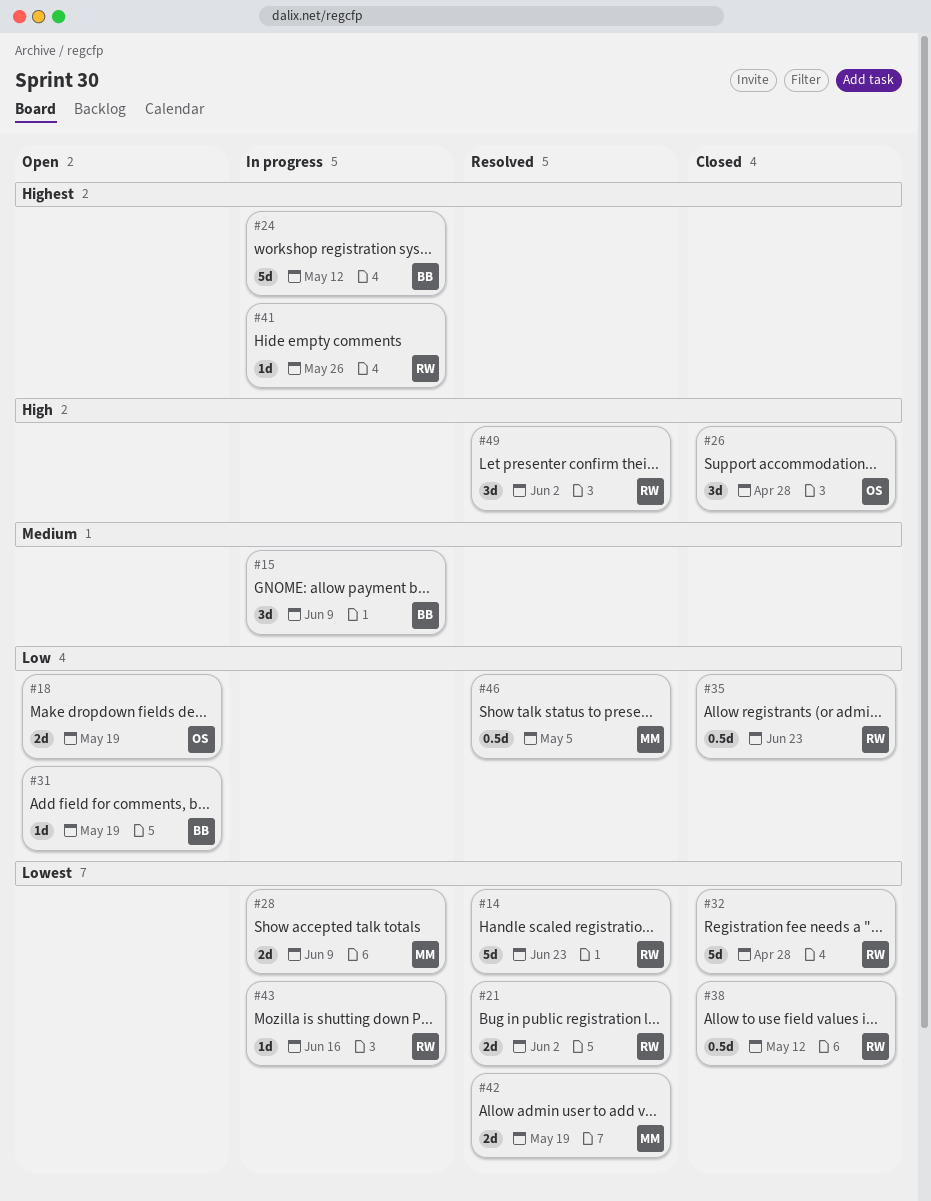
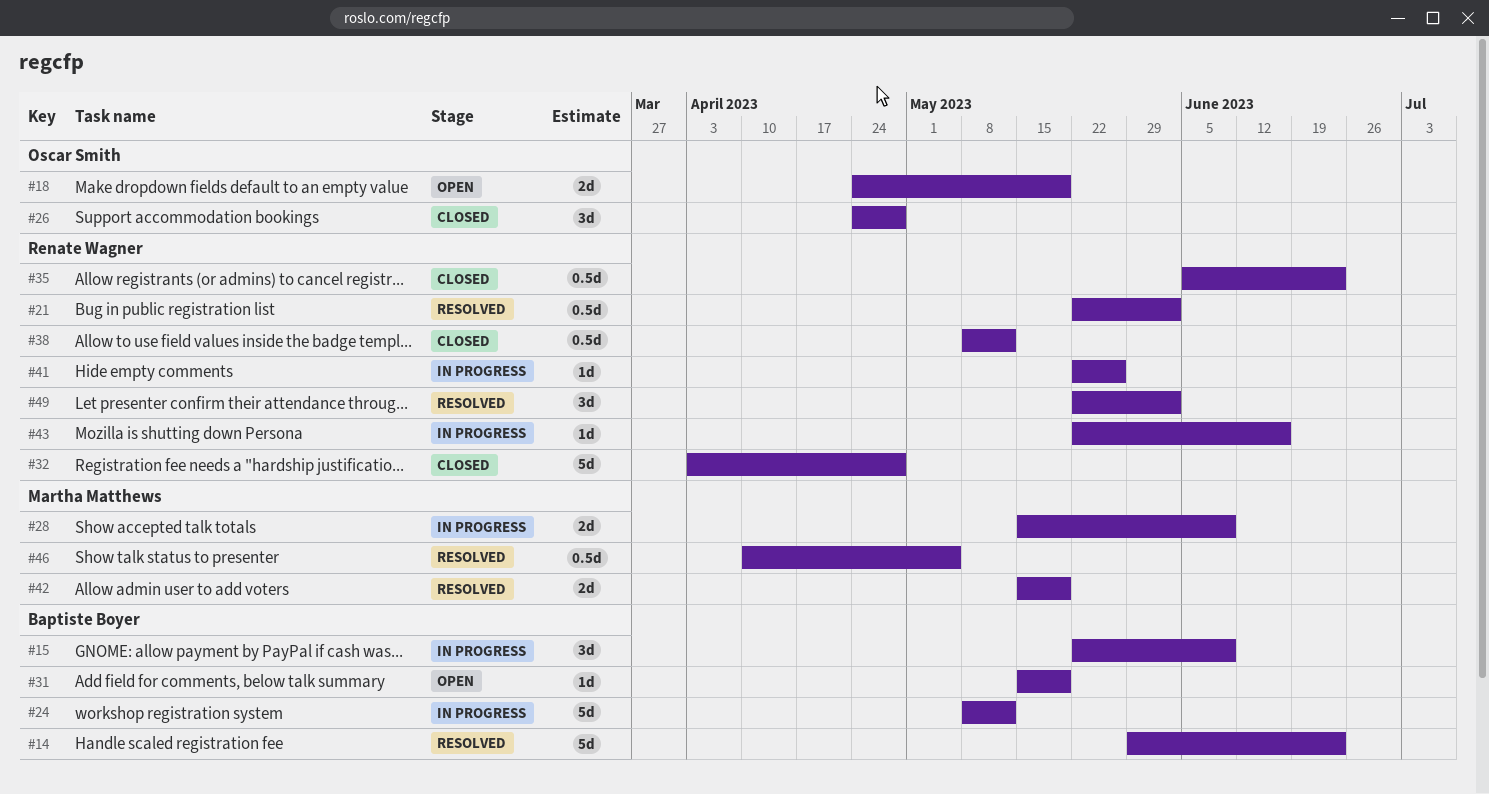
#14, owner: Renate Wagner -> Baptiste Boyer
#21, estimate: 2d -> 0.5d

